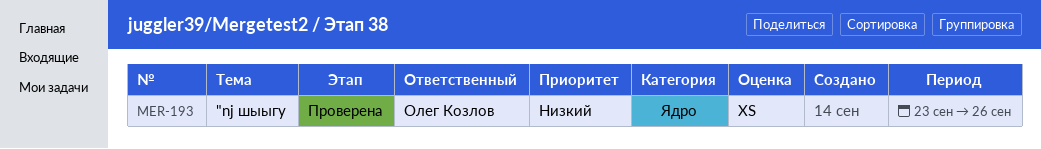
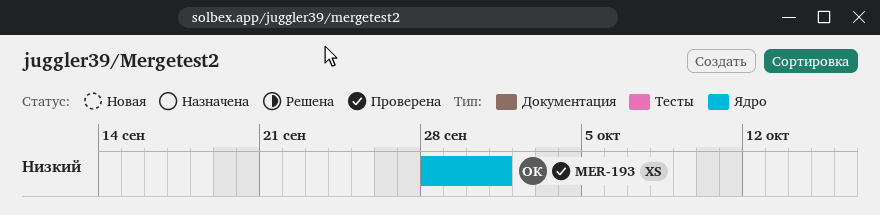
MER-193, start: Sep 23 -> Sep 28
MER-193, due: Sep 26 -> Oct 1

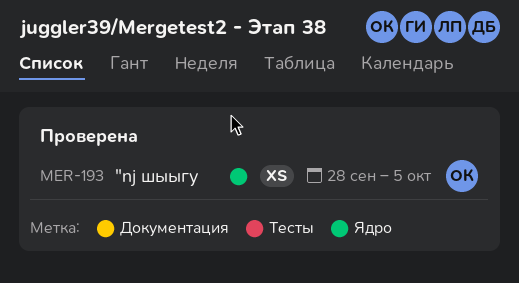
MER-193, due: Oct 1 -> Oct 5

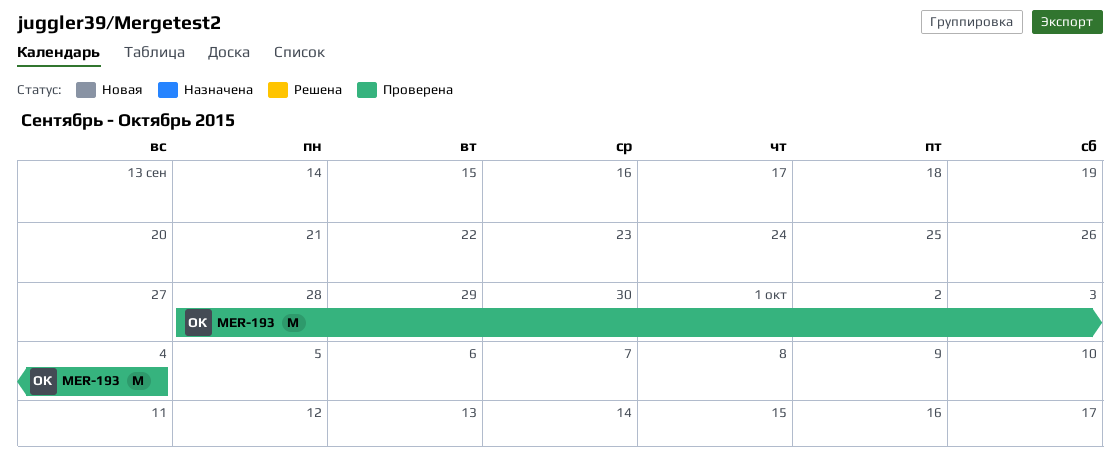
MER-193, estimate: XS -> M
MER-193, due: Oct 5 -> Oct 4

